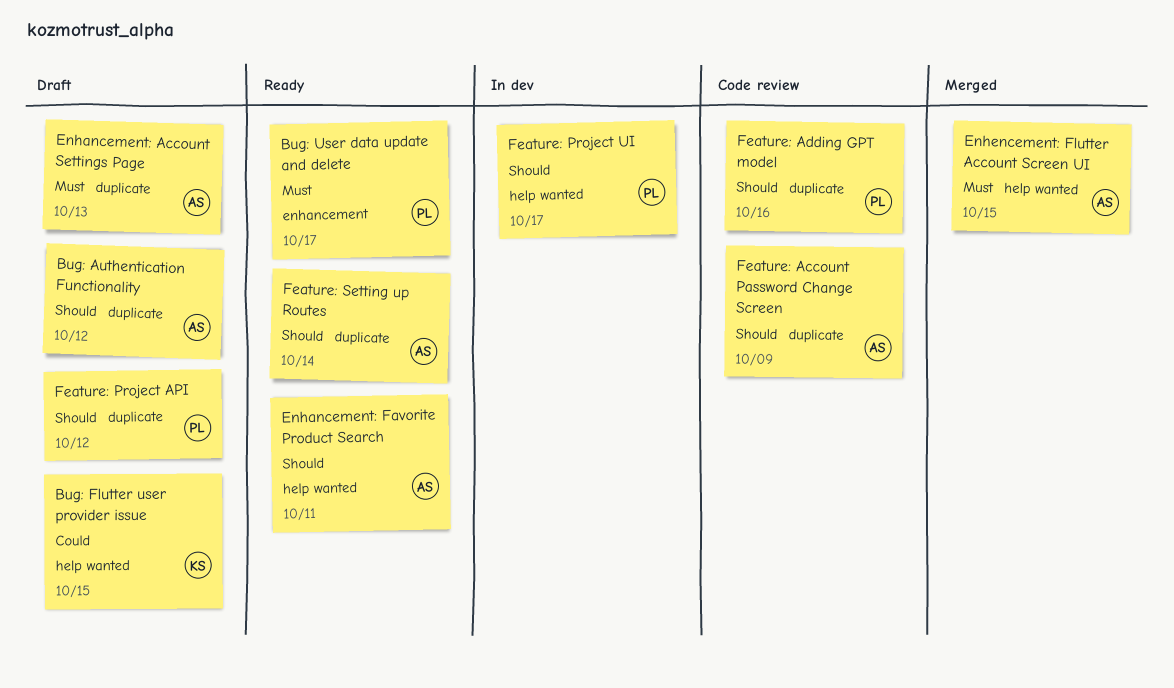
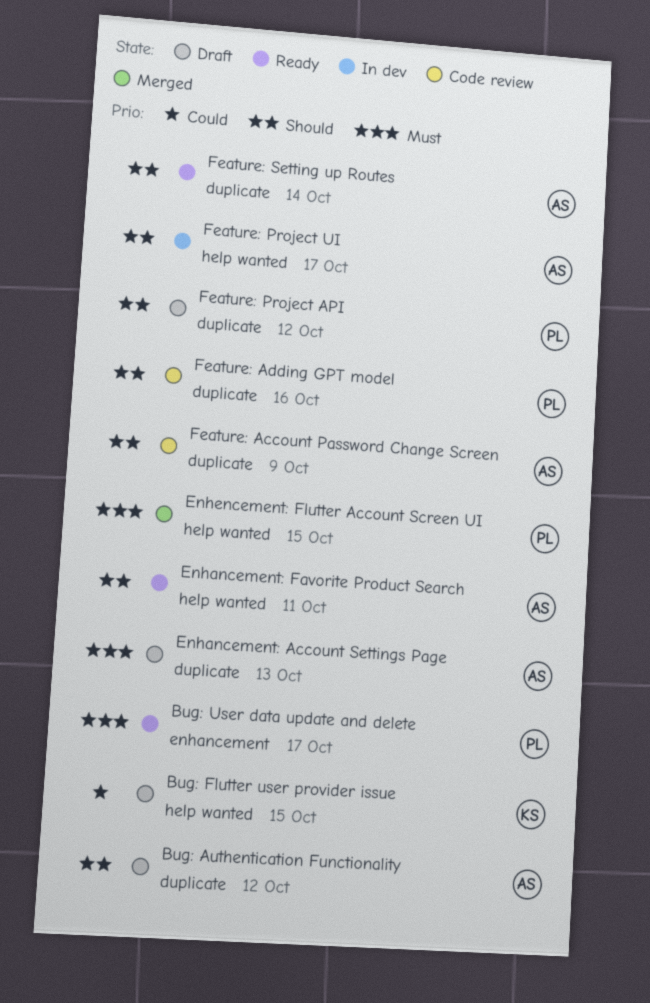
Enhencement: Flutter Account Screen UI, owner: AS -> PL
Feature: Project UI, owner: PL -> AS

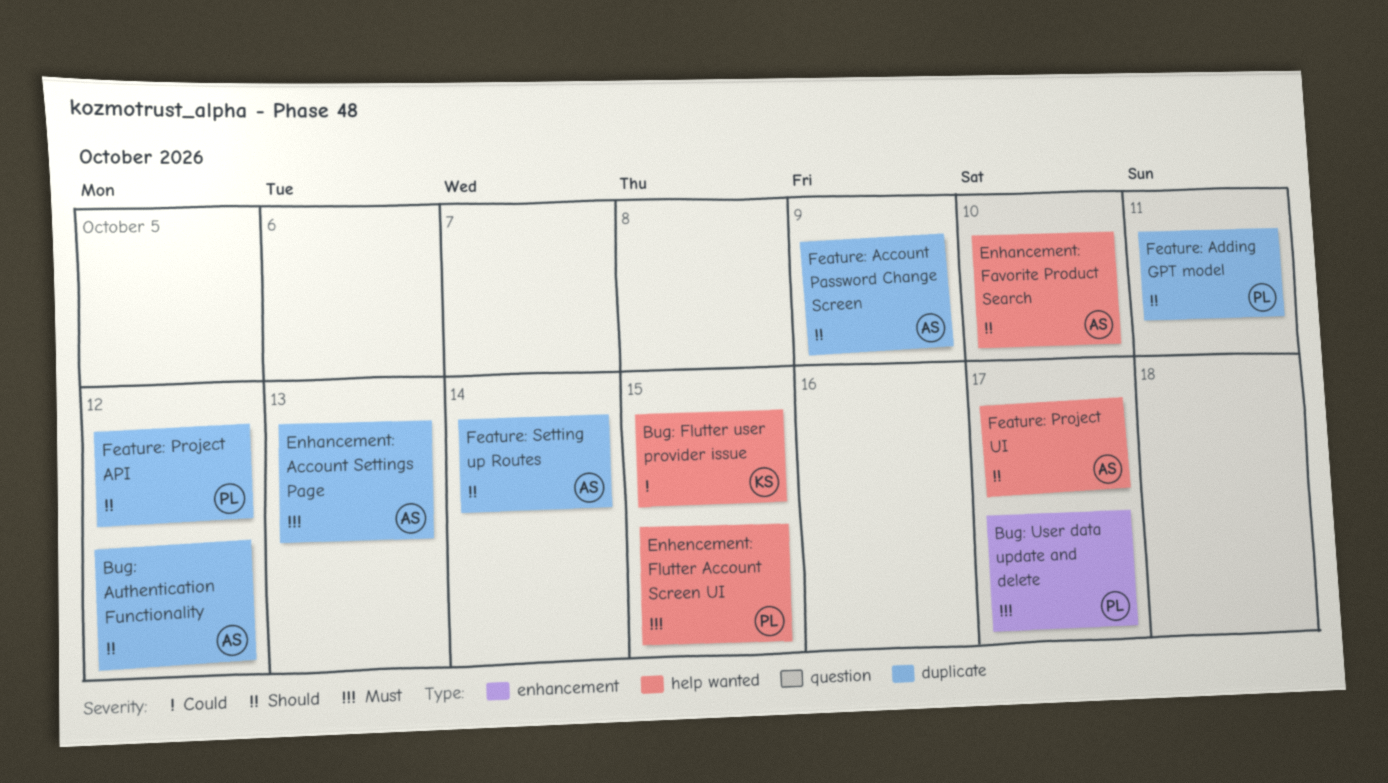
Enhancement: Favorite Product Search, due: Oct 11 -> Oct 10
Feature: Adding GPT model, due: Oct 16 -> Oct 11

